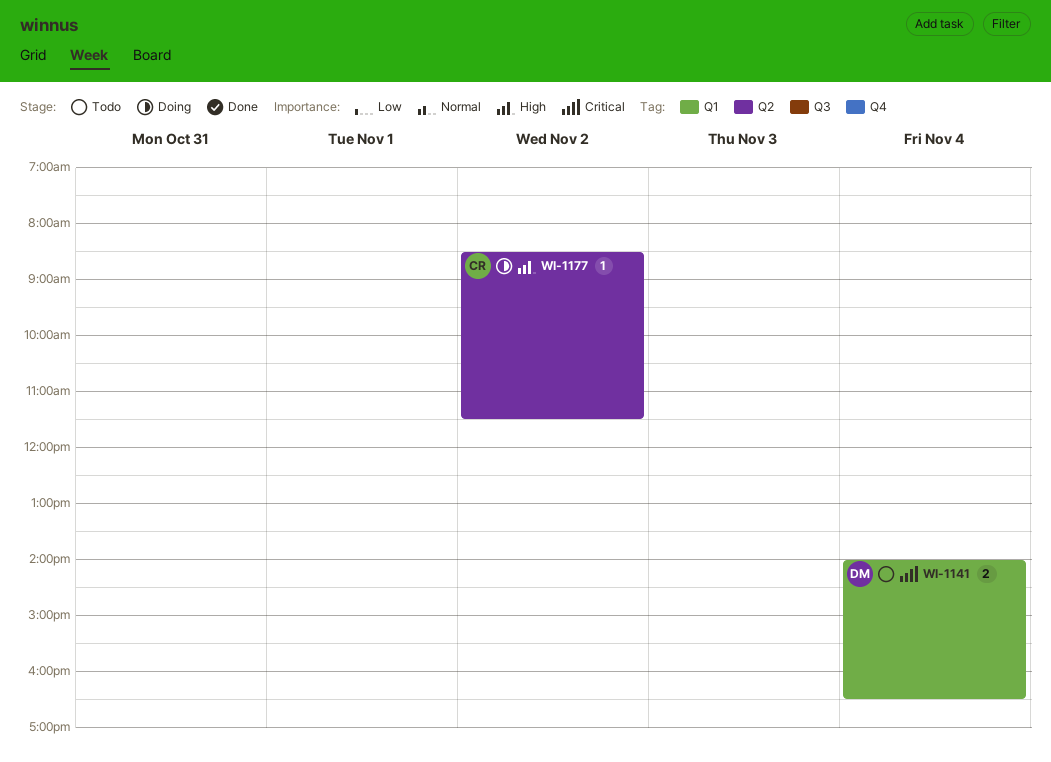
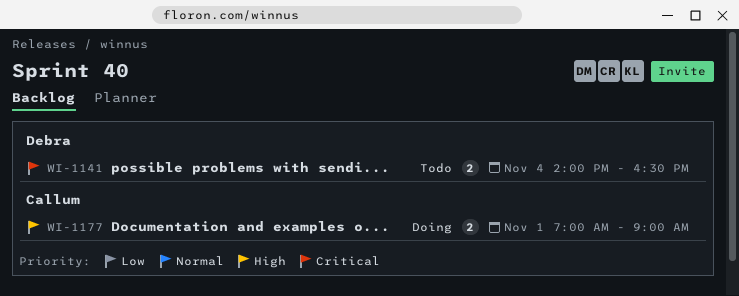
WI-1177, estimate: 1 -> 2
WI-1177, day: Nov 2 -> Nov 1
WI-1177, begins: 08:30 -> 07:00
WI-1177, ends: 11:30 -> 09:00

